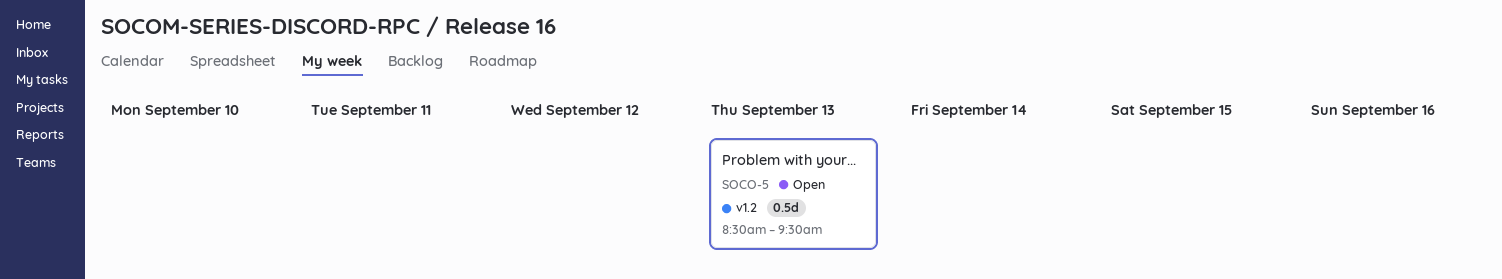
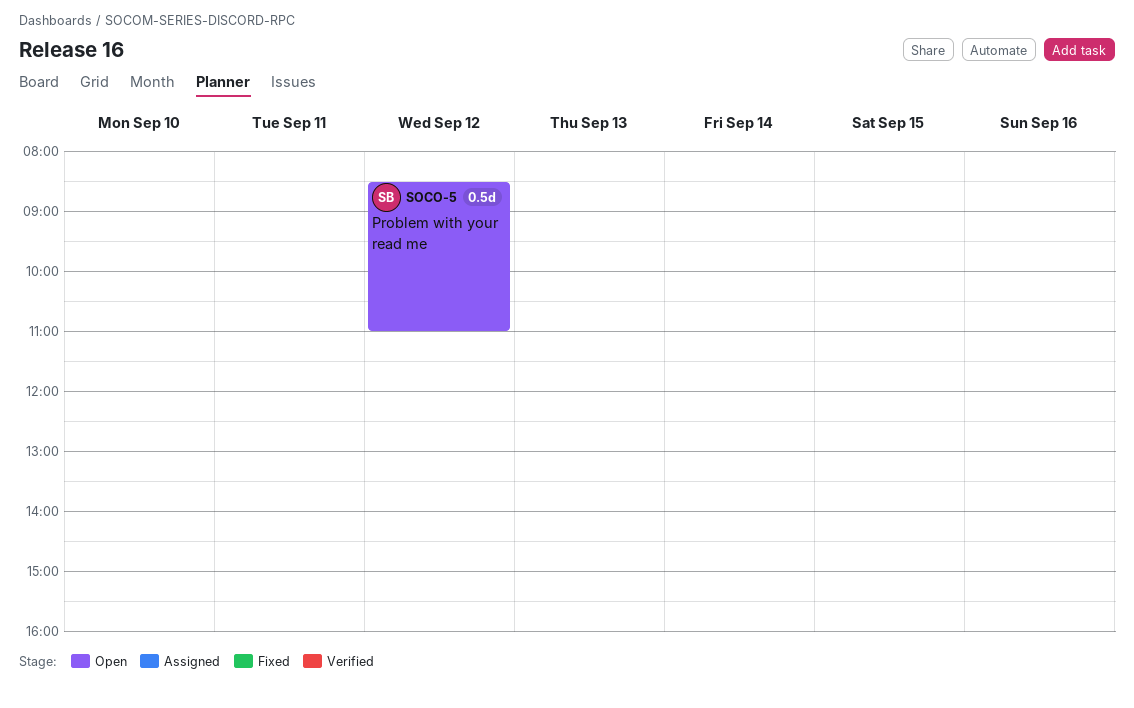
SOCO-5, day: Sep 13 -> Sep 12
SOCO-5, ends: 09:30 -> 11:00

